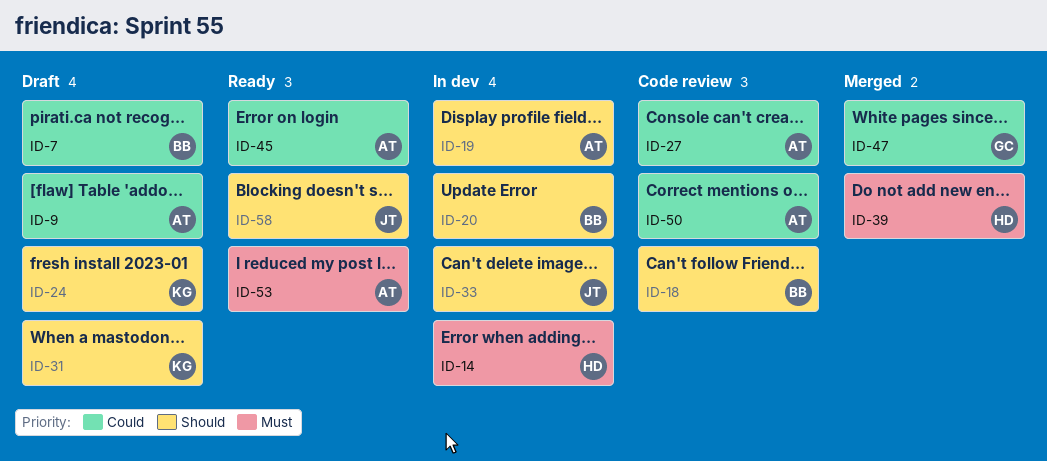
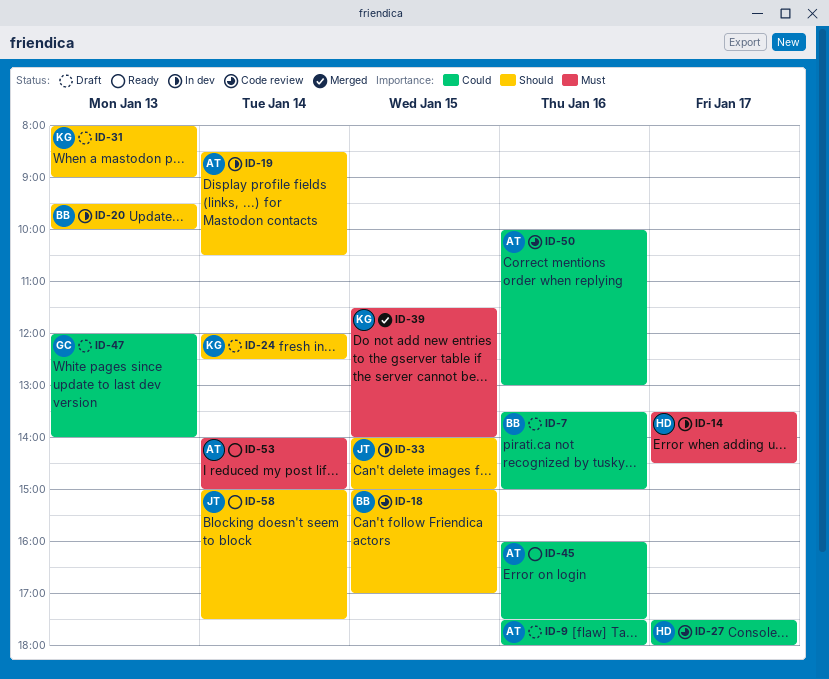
ID-27, owner: AT -> HD
ID-39, owner: HD -> KG
ID-47, status: Merged -> Draft

